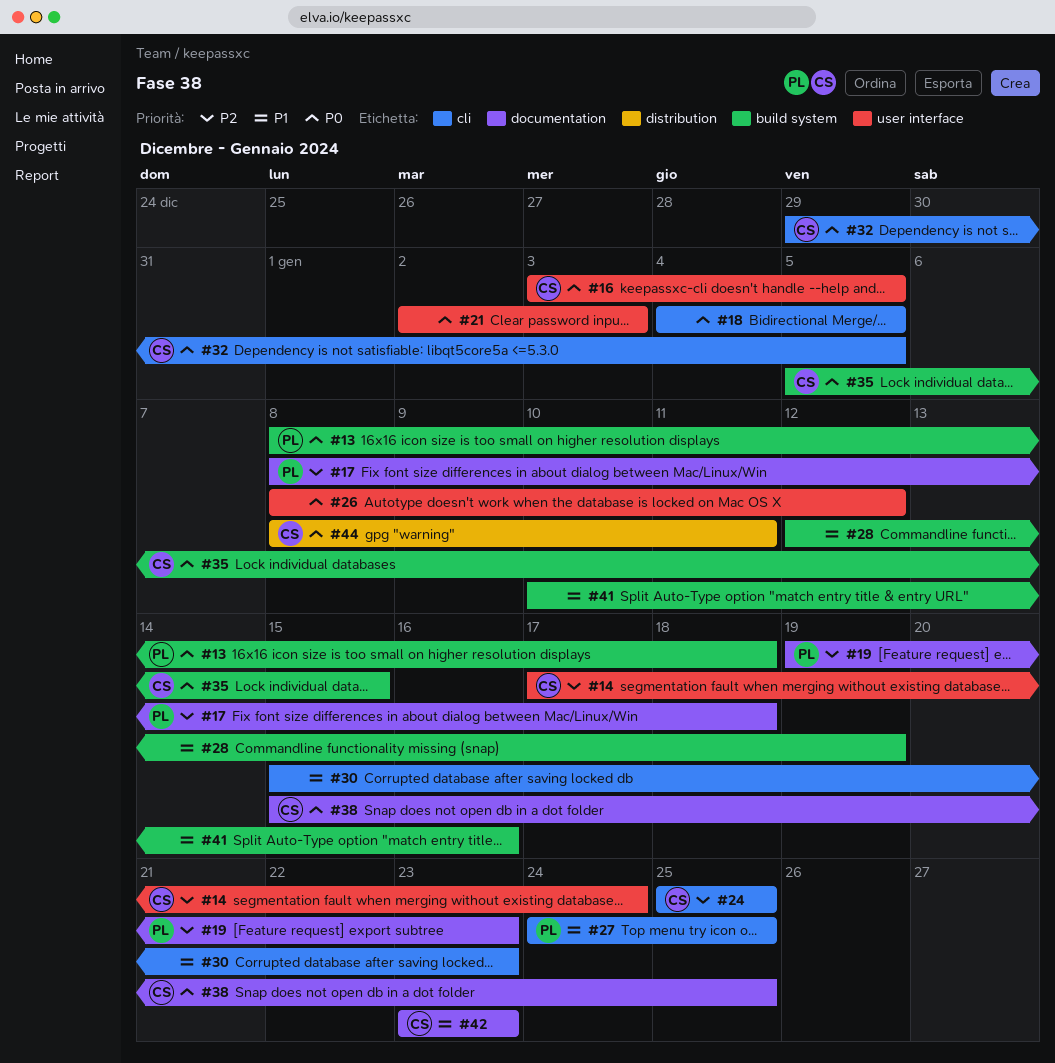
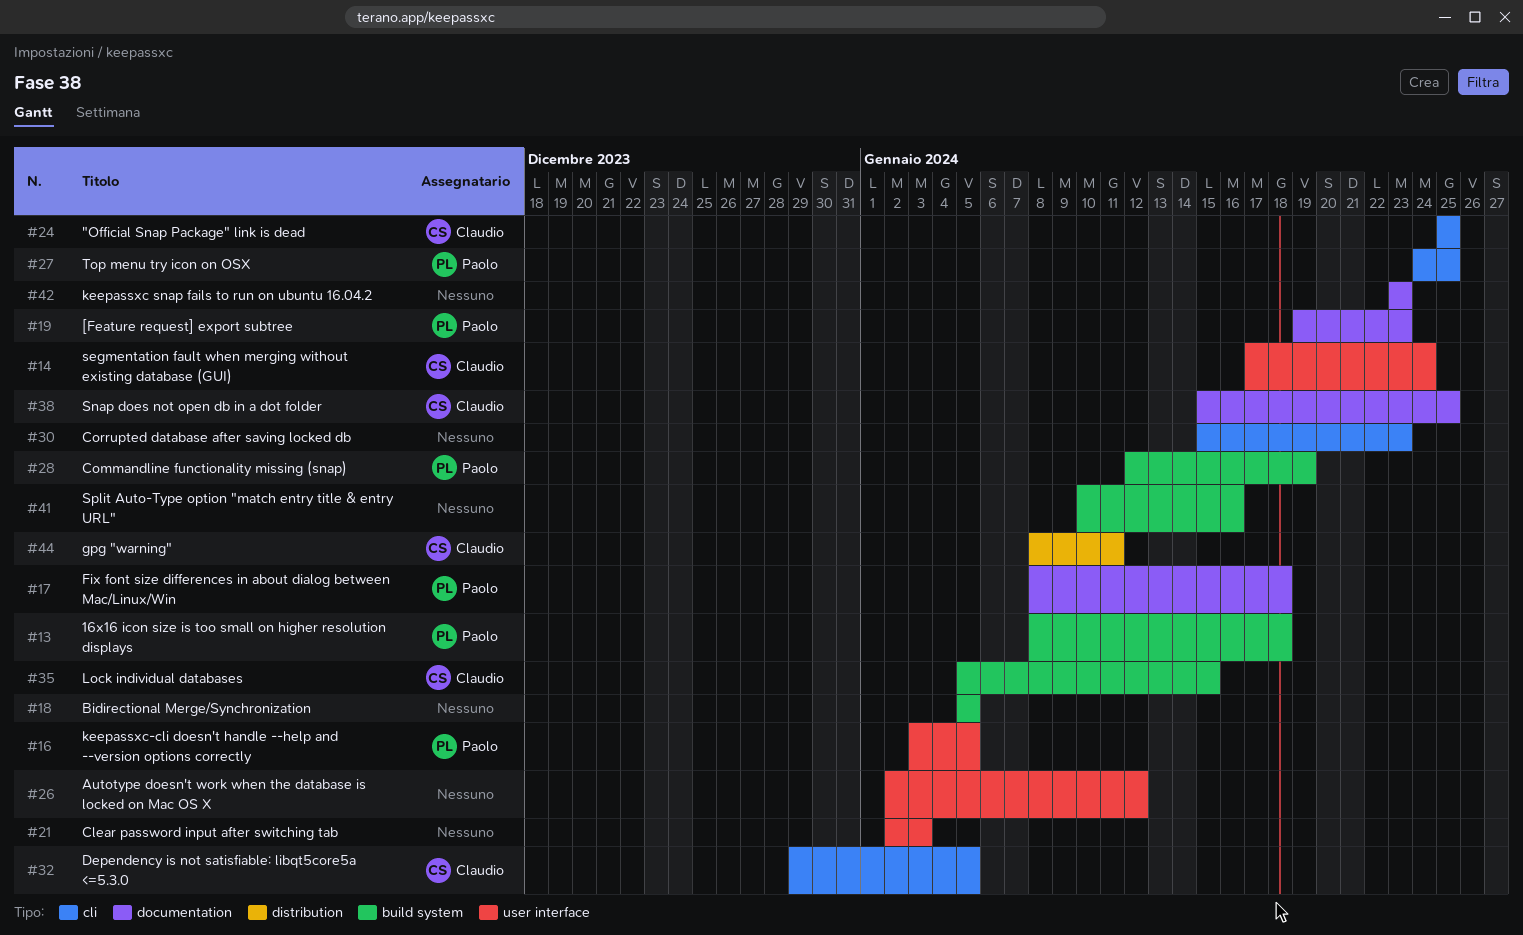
#16, owner: Claudio -> Paolo
#18, label: cli -> build system
#18, start: Jan 4 -> Jan 5
#26, start: Jan 8 -> Jan 2
#28, owner: none -> Paolo
#42, owner: Claudio -> none

